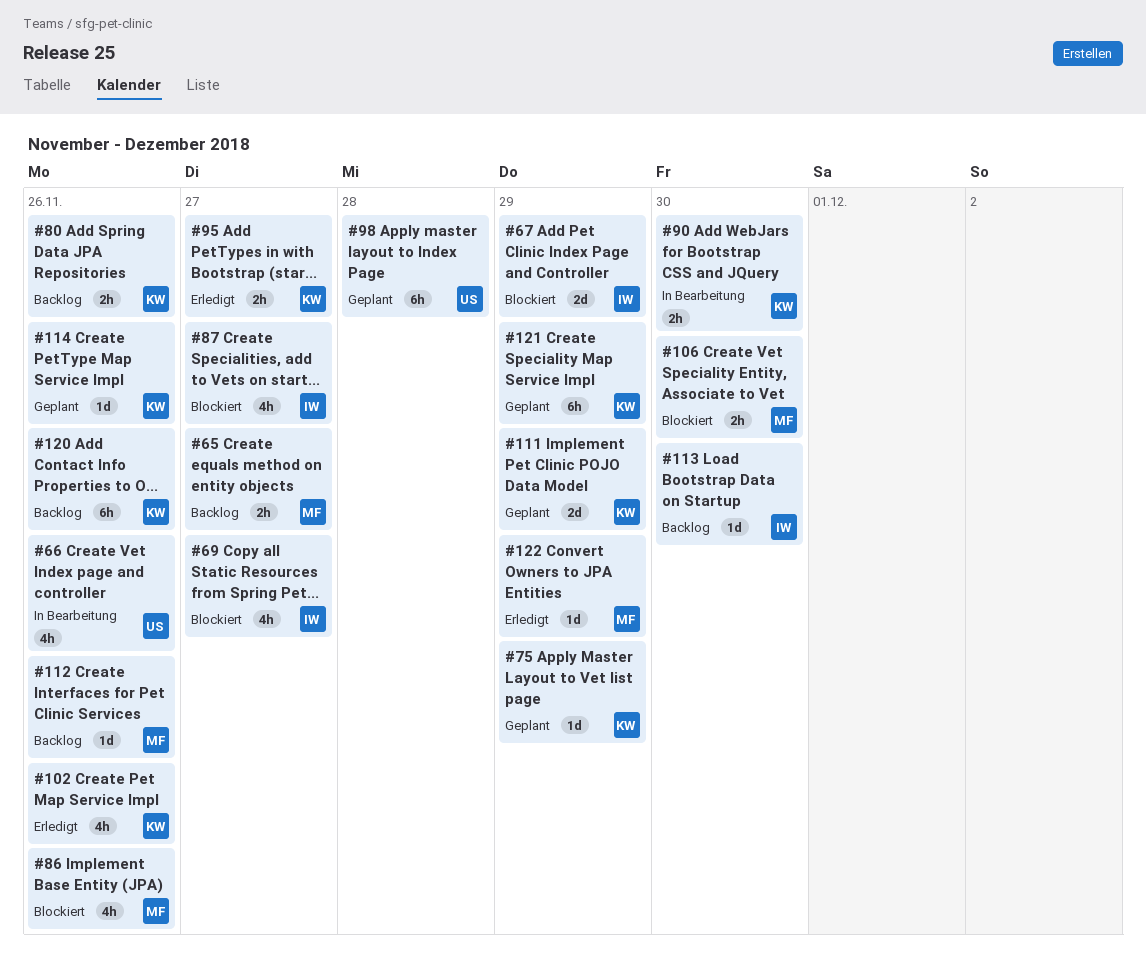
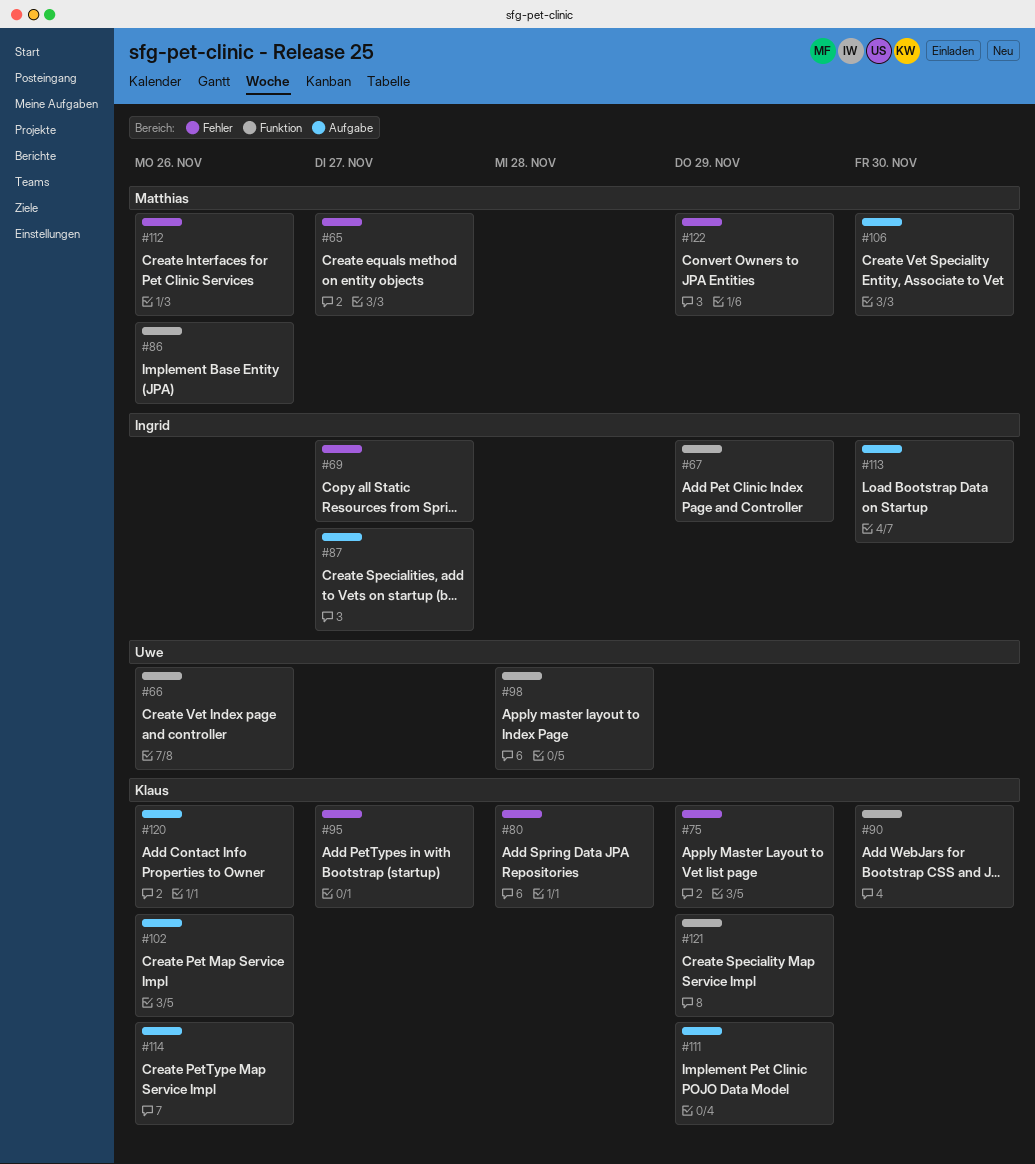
#80, due: Nov 26 -> Nov 28

